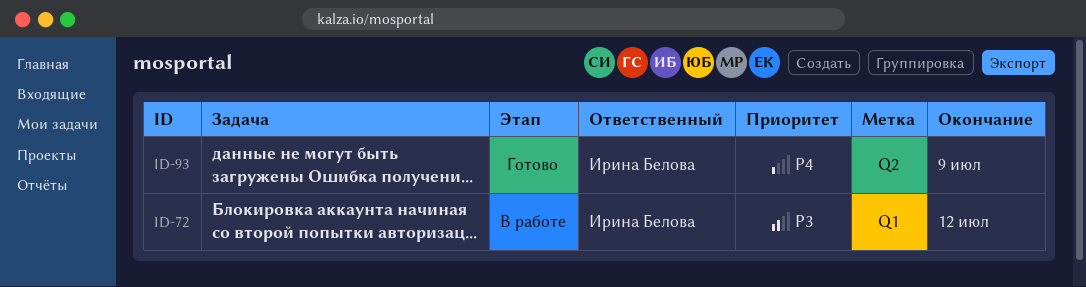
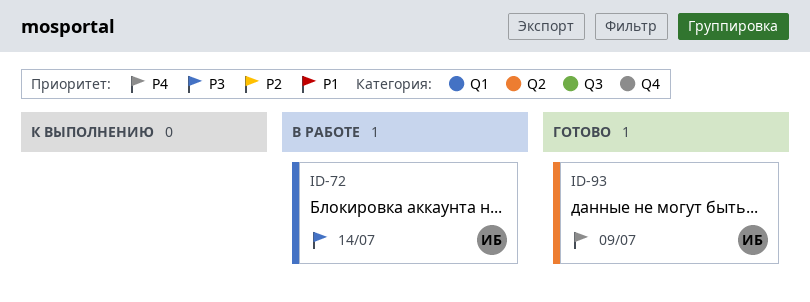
ID-72, due: Jul 12 -> Jul 14

